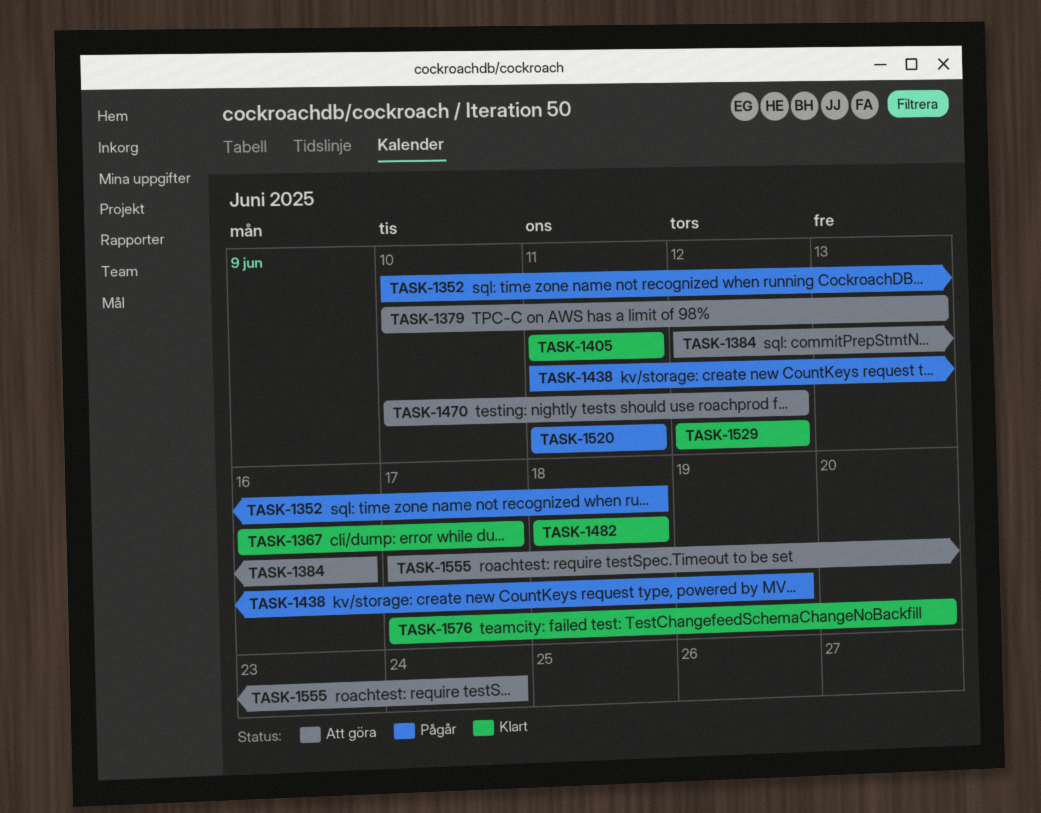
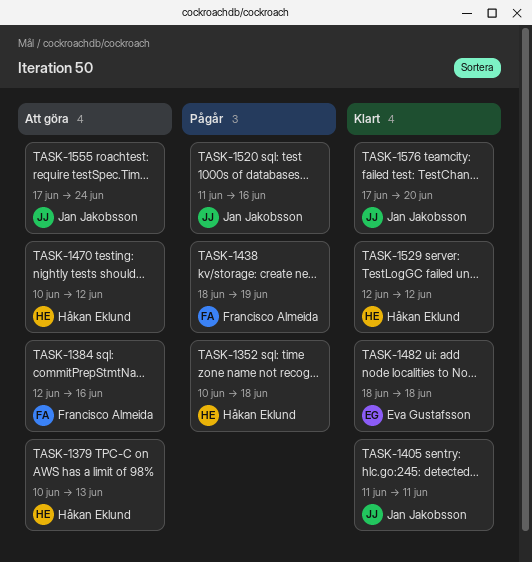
TASK-1367: present -> none
TASK-1438, start: Jun 11 -> Jun 18
TASK-1520, due: Jun 11 -> Jun 16

